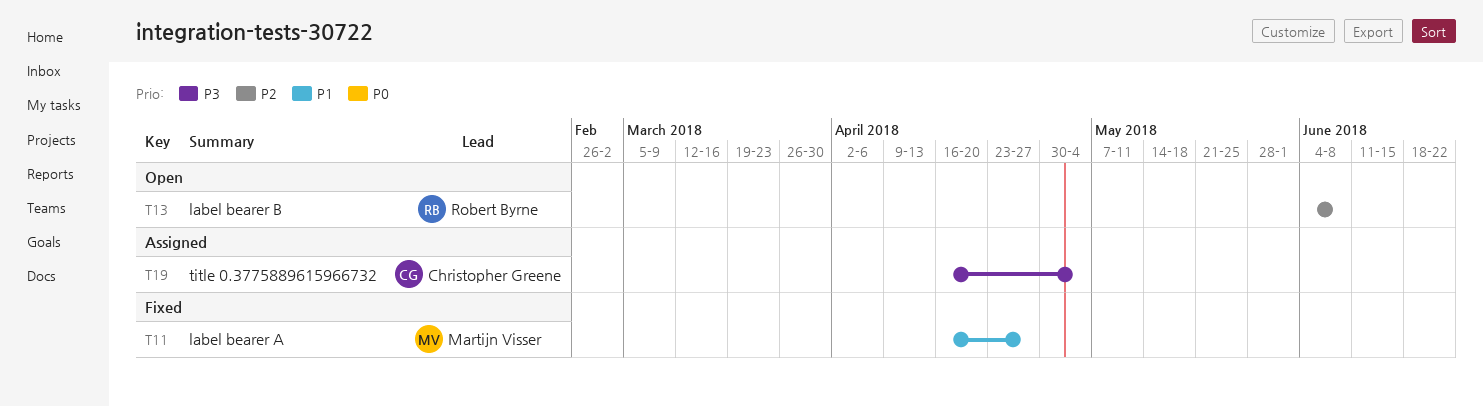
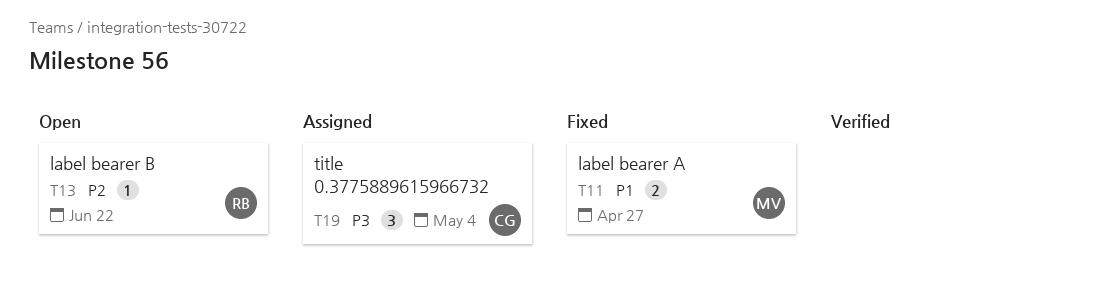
T13, due: Jun 8 -> Jun 22

